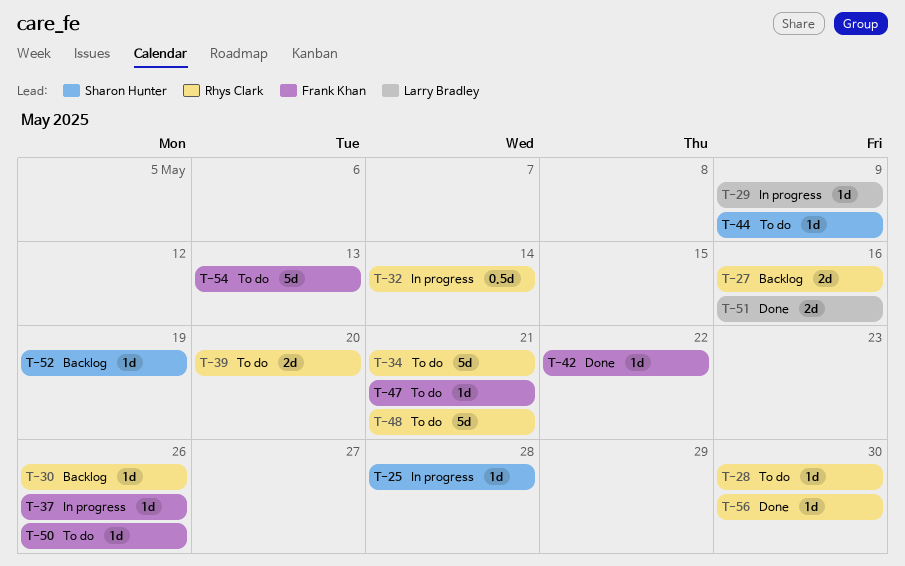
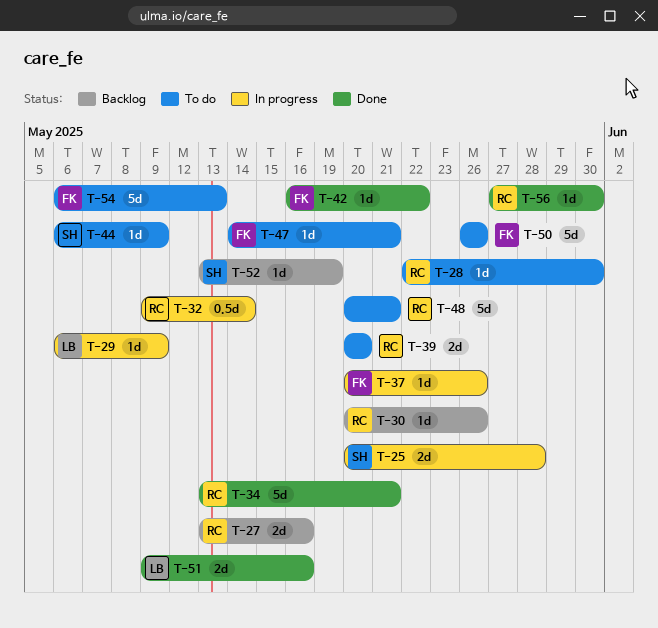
T-25, estimate: 1d -> 2d
T-34, status: To do -> Done
T-50, estimate: 1d -> 5d

